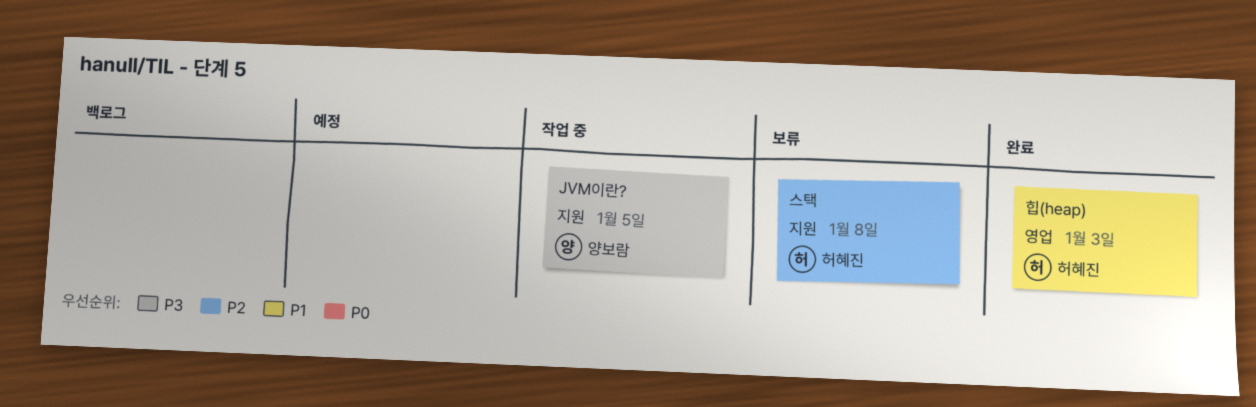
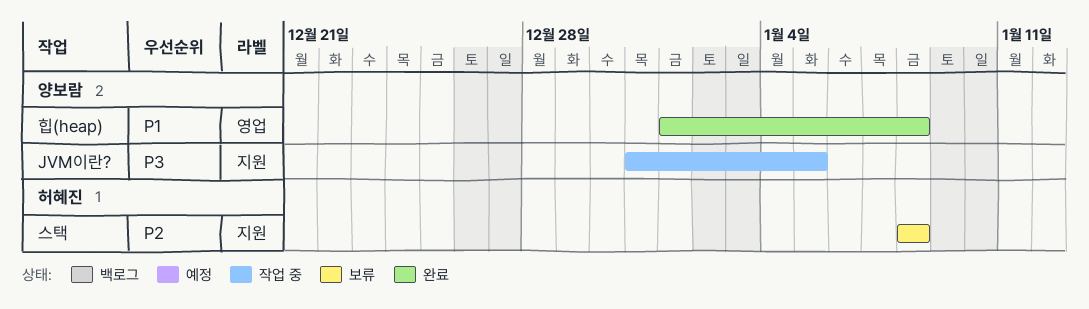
힙(heap), owner: 허혜진 -> 양보람
힙(heap), due: Jan 3 -> Jan 8

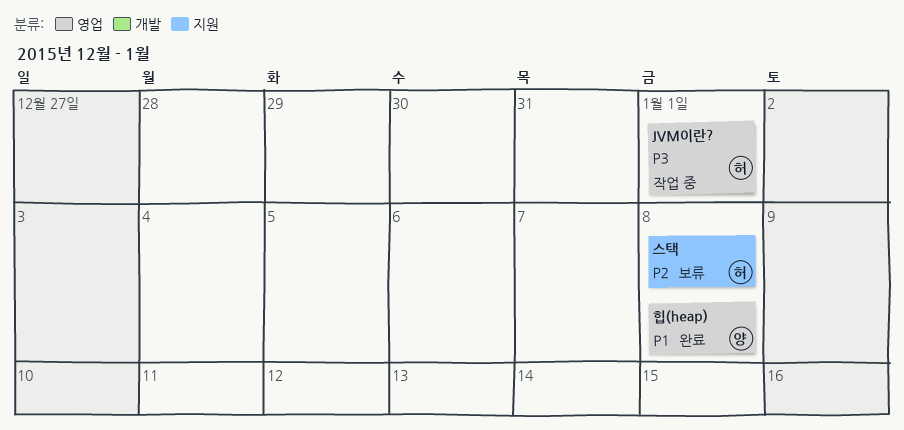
JVM이란?, owner: 양보람 -> 허혜진
JVM이란?, label: 지원 -> 영업
JVM이란?, due: Jan 5 -> Jan 1

